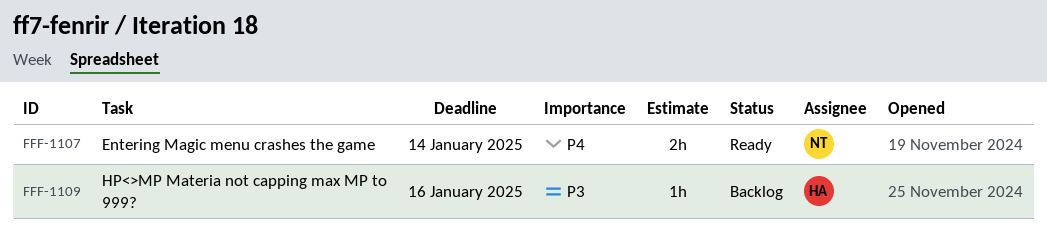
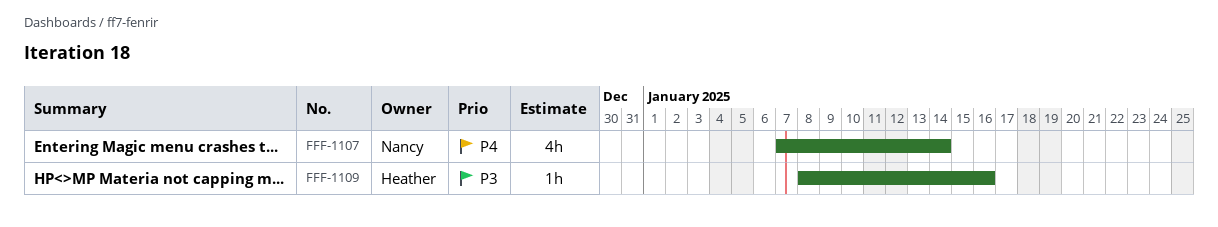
FFF-1107, estimate: 2h -> 4h

